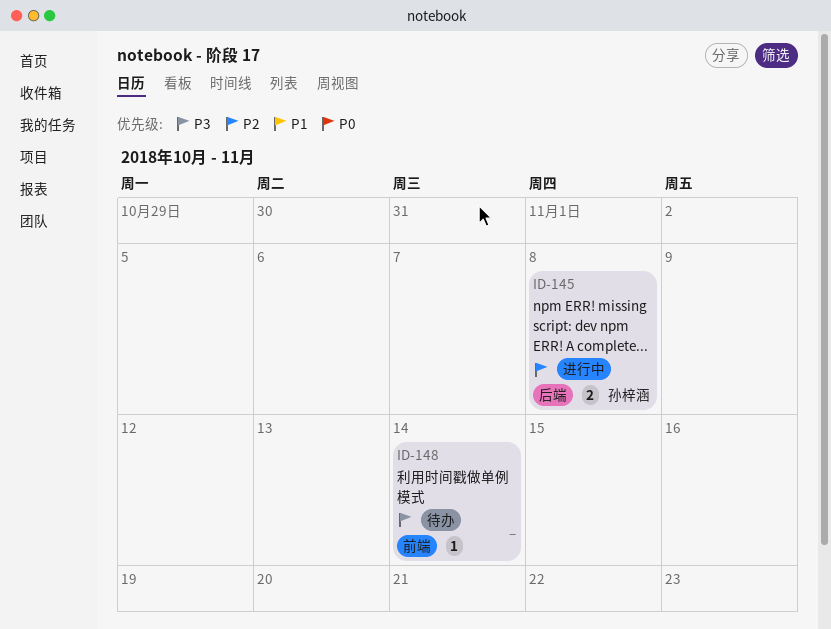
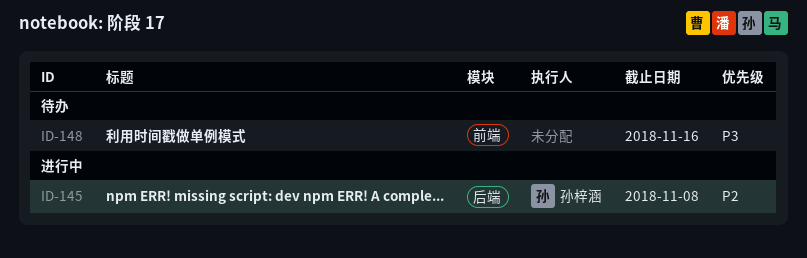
ID-148, due: Nov 14 -> Nov 16

